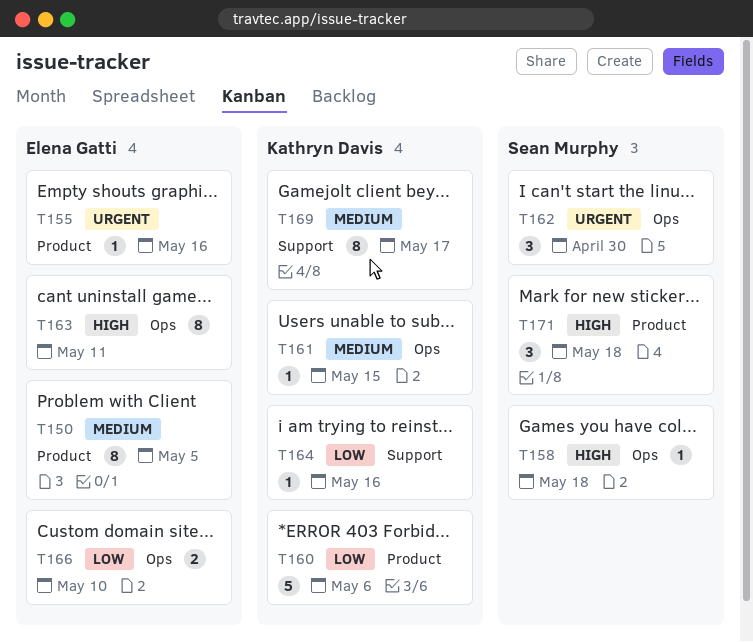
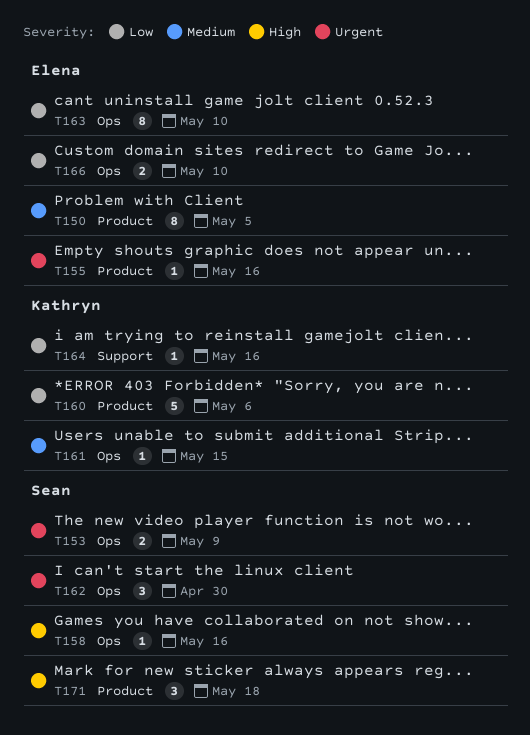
T153: none -> present
T158, due: May 18 -> May 16
T163, priority: High -> Low
T163, due: May 11 -> May 10
T169: present -> none

